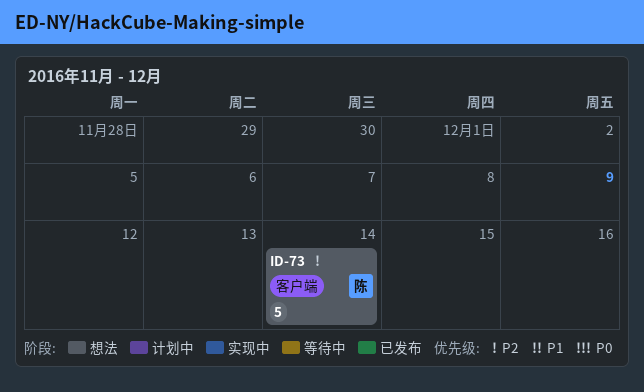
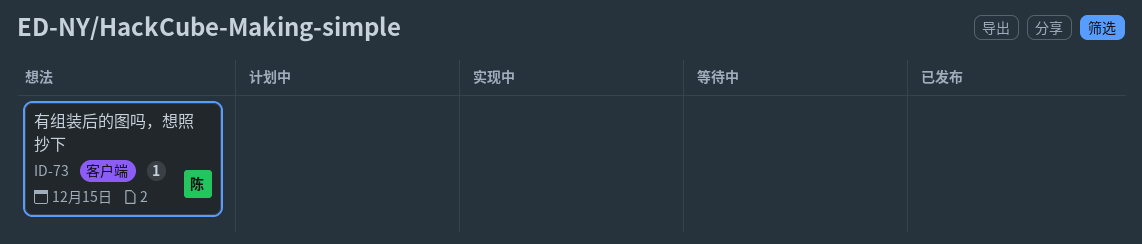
ID-73, estimate: 5 -> 1
ID-73, due: Dec 14 -> Dec 15

